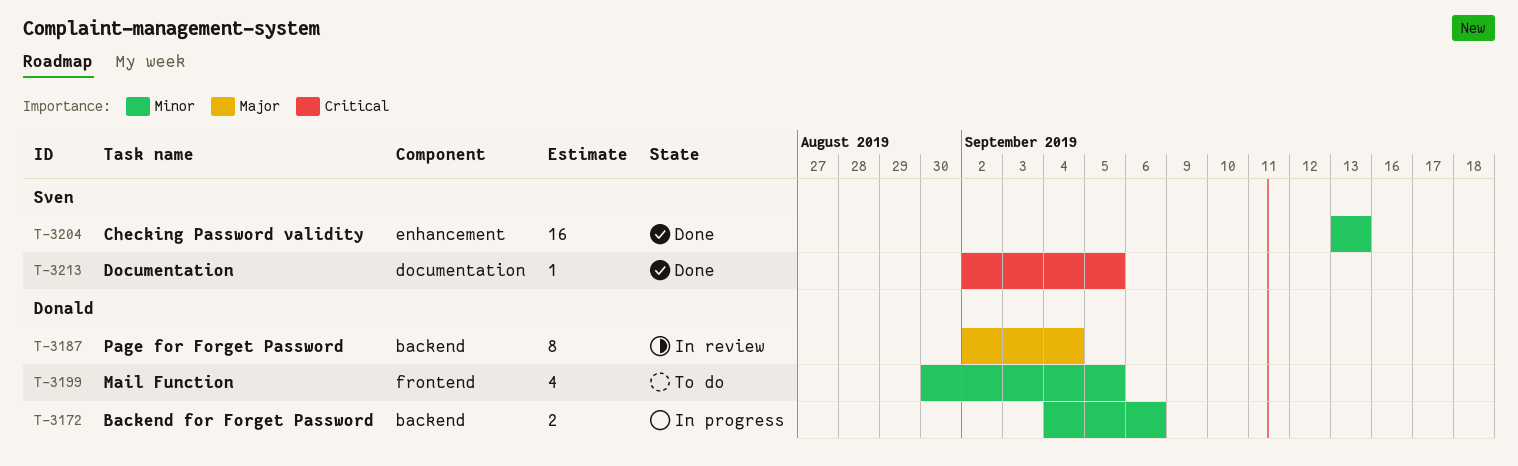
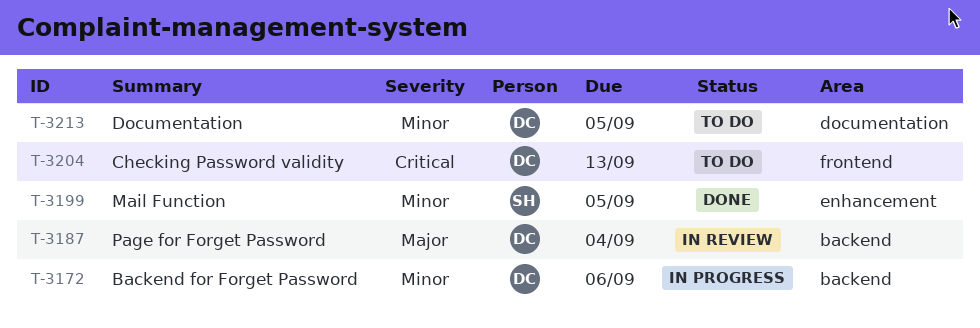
T-3199, status: To do -> Done
T-3199, owner: Donald -> Sven
T-3199, label: frontend -> enhancement
T-3204, status: Done -> To do
T-3204, owner: Sven -> Donald
T-3204, priority: Minor -> Critical
T-3204, label: enhancement -> frontend
T-3213, status: Done -> To do
T-3213, owner: Sven -> Donald
T-3213, priority: Critical -> Minor

